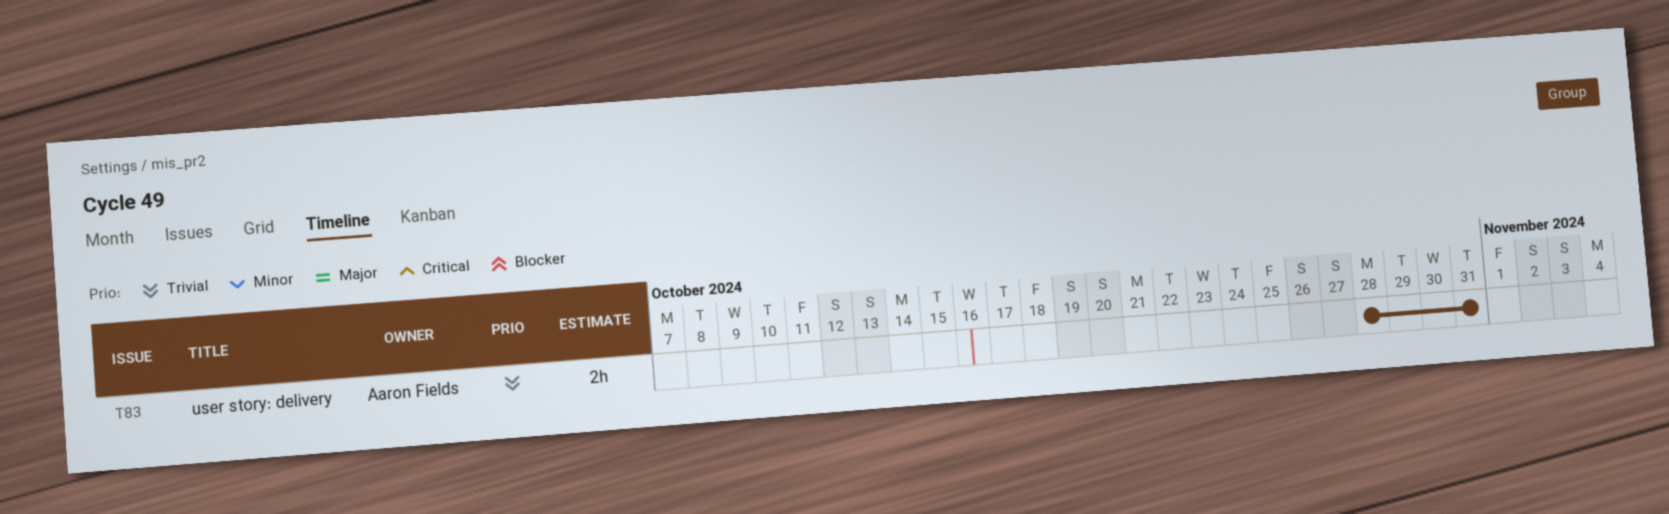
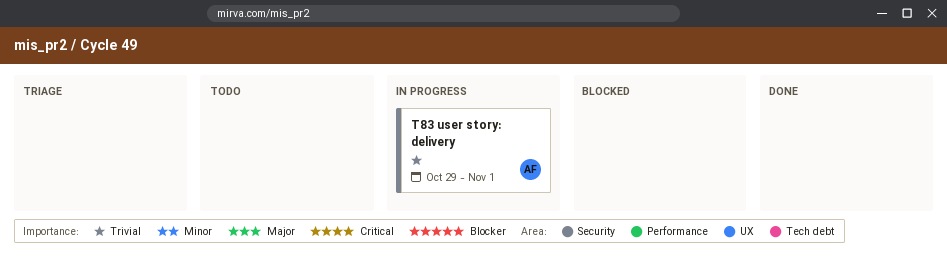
T83, start: Oct 28 -> Oct 29
T83, due: Oct 31 -> Nov 1

